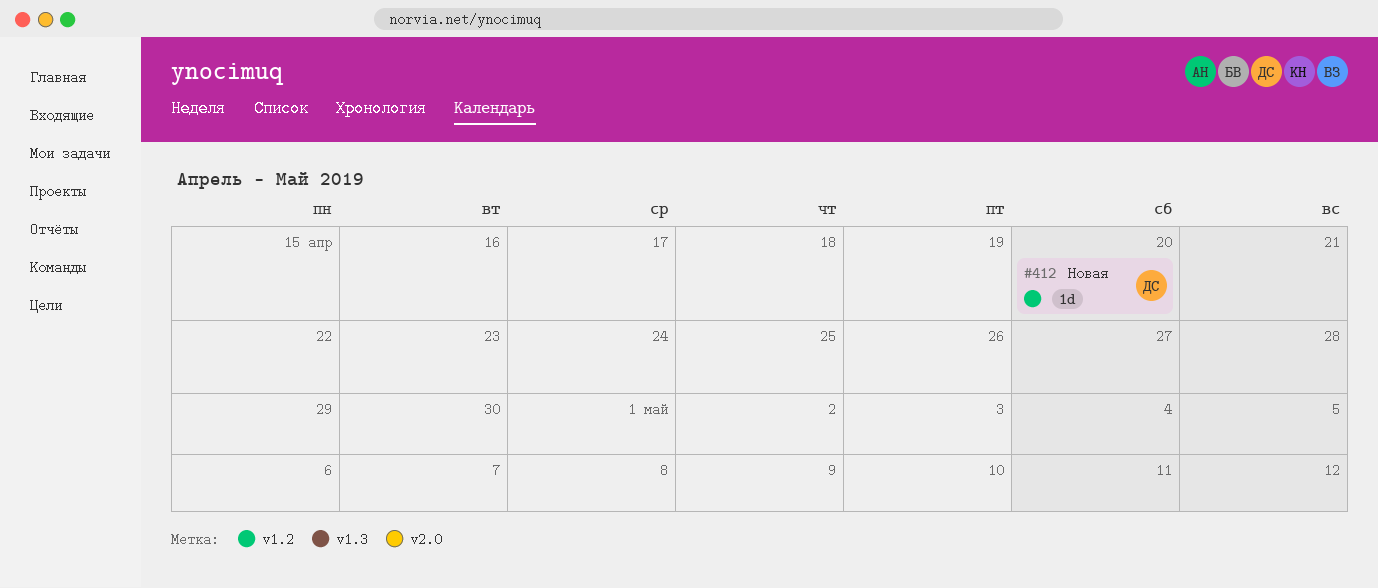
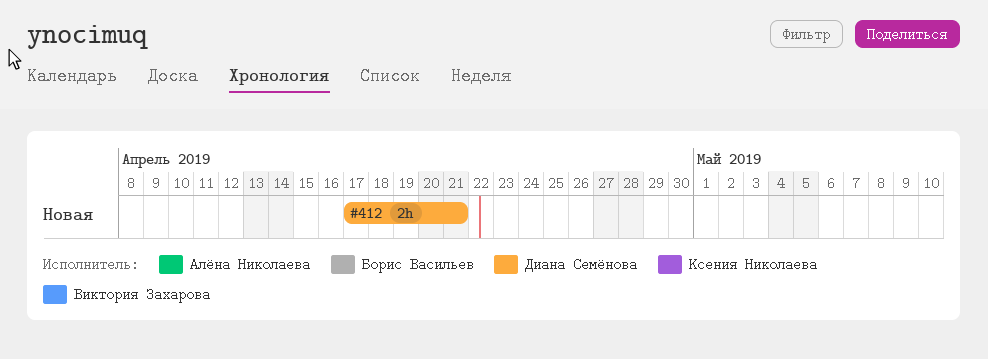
#412, estimate: 1d -> 2h
#412, due: Apr 20 -> Apr 21

